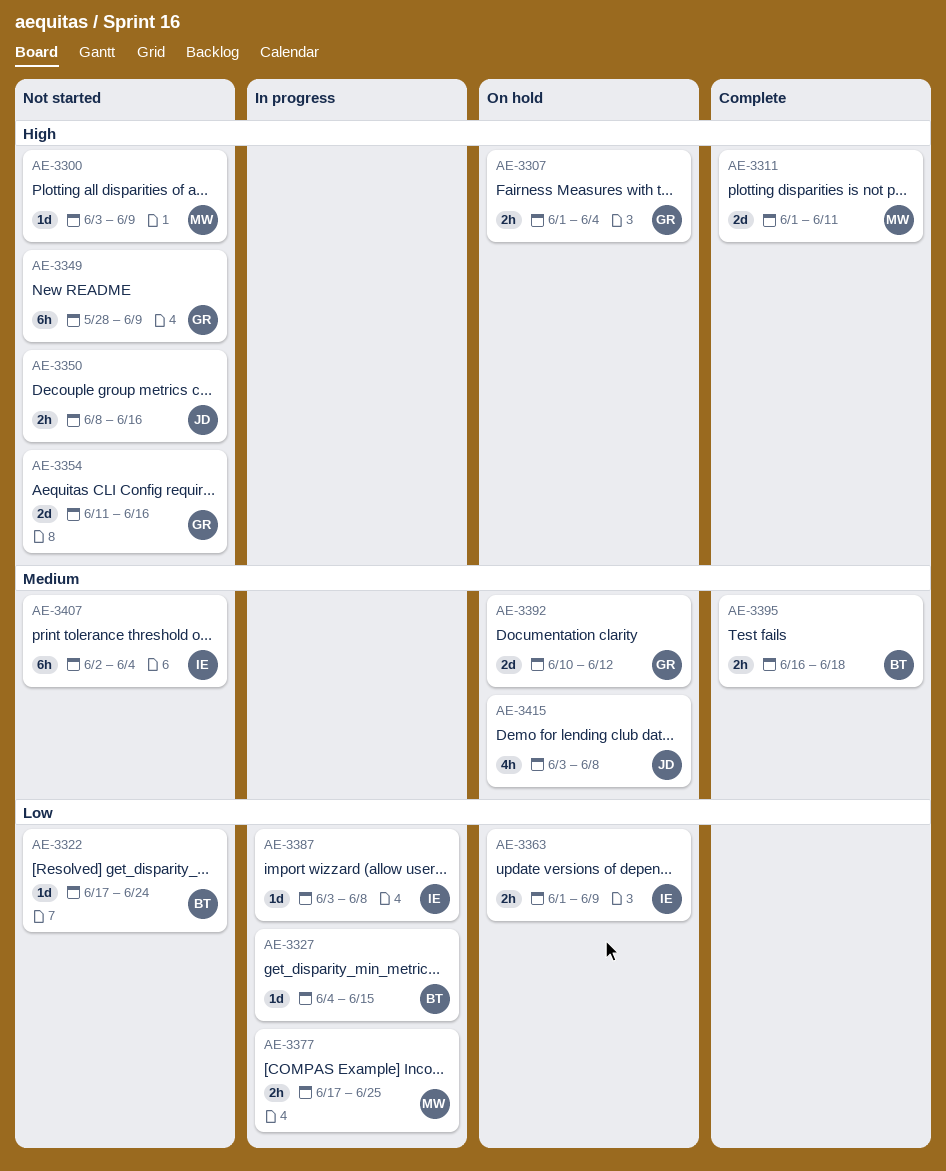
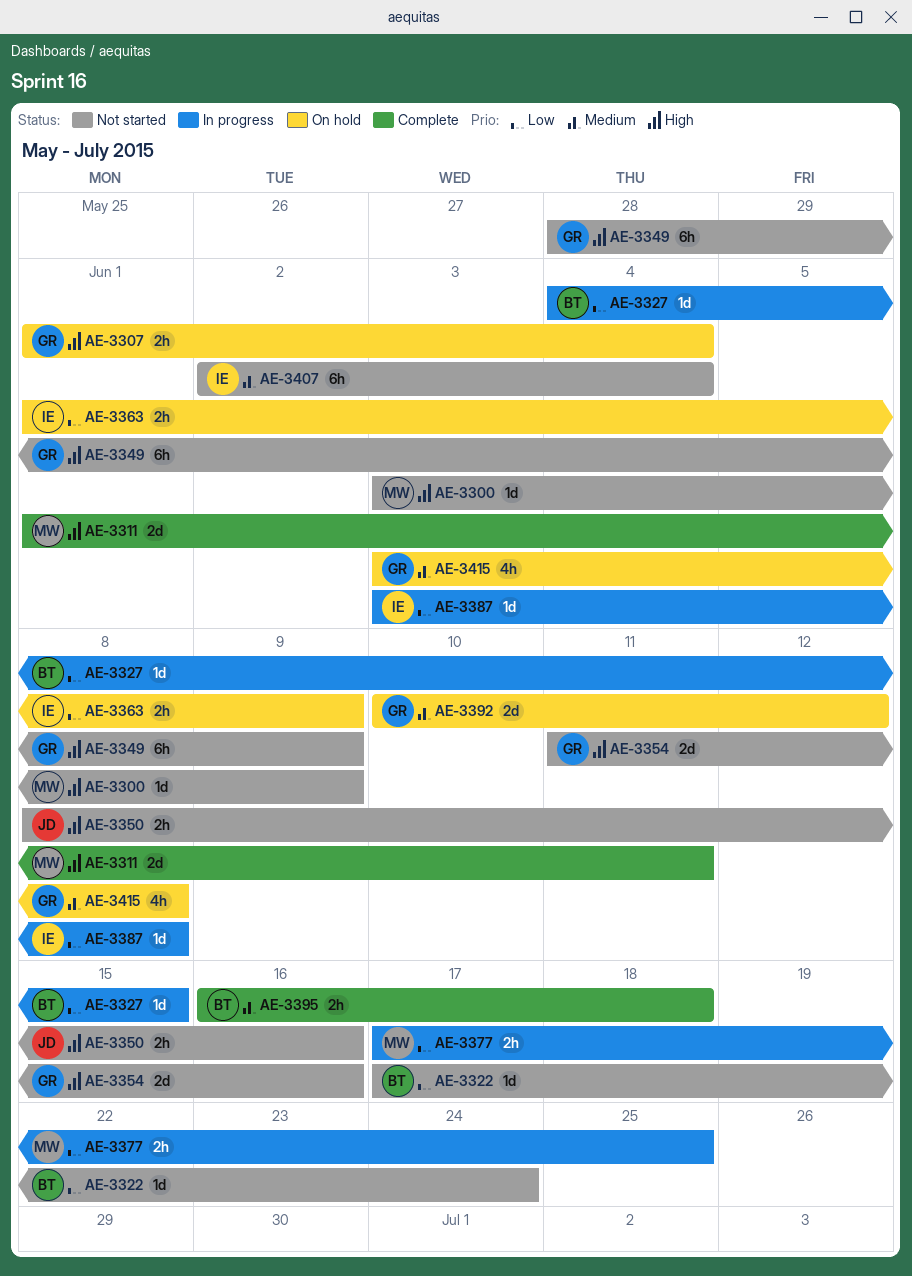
AE-3415, owner: JD -> GR

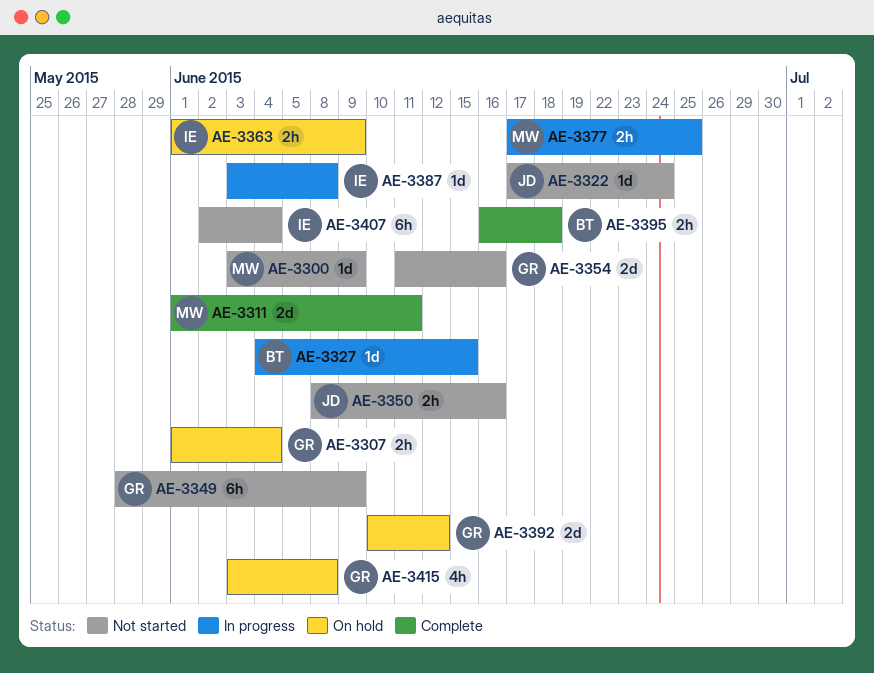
AE-3322, owner: BT -> JD

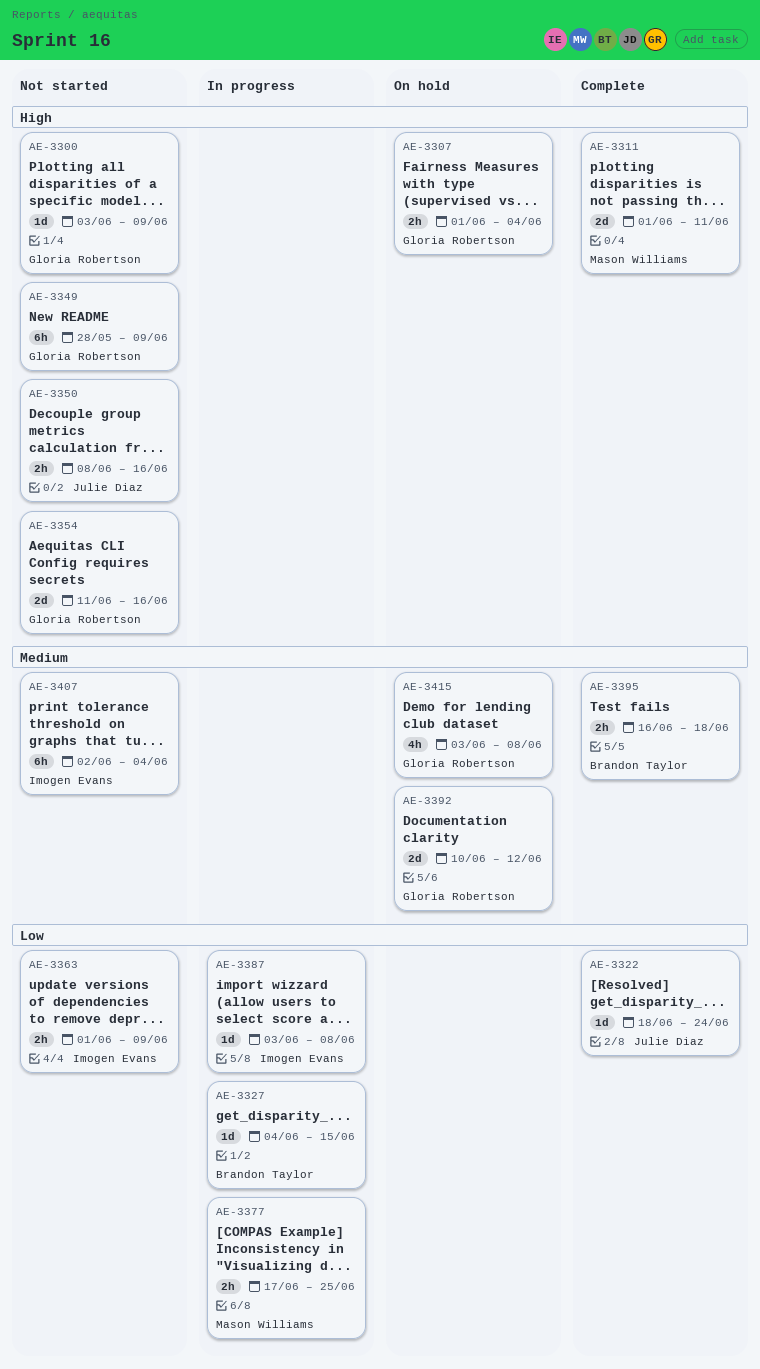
AE-3300, owner: Mason Williams -> Gloria Robertson
AE-3322, status: Not started -> Complete
AE-3322, start: Jun 17 -> Jun 18
AE-3363, status: On hold -> Not started

